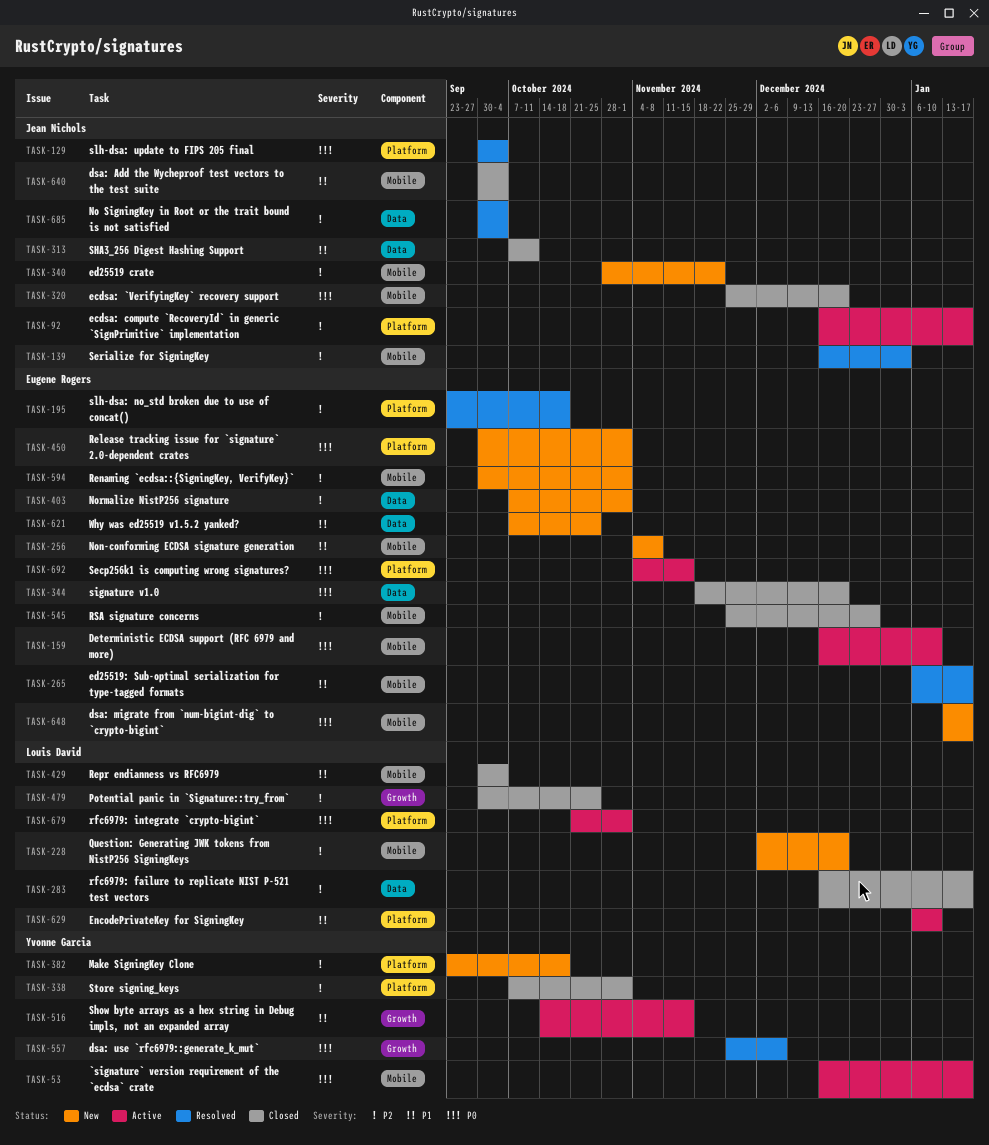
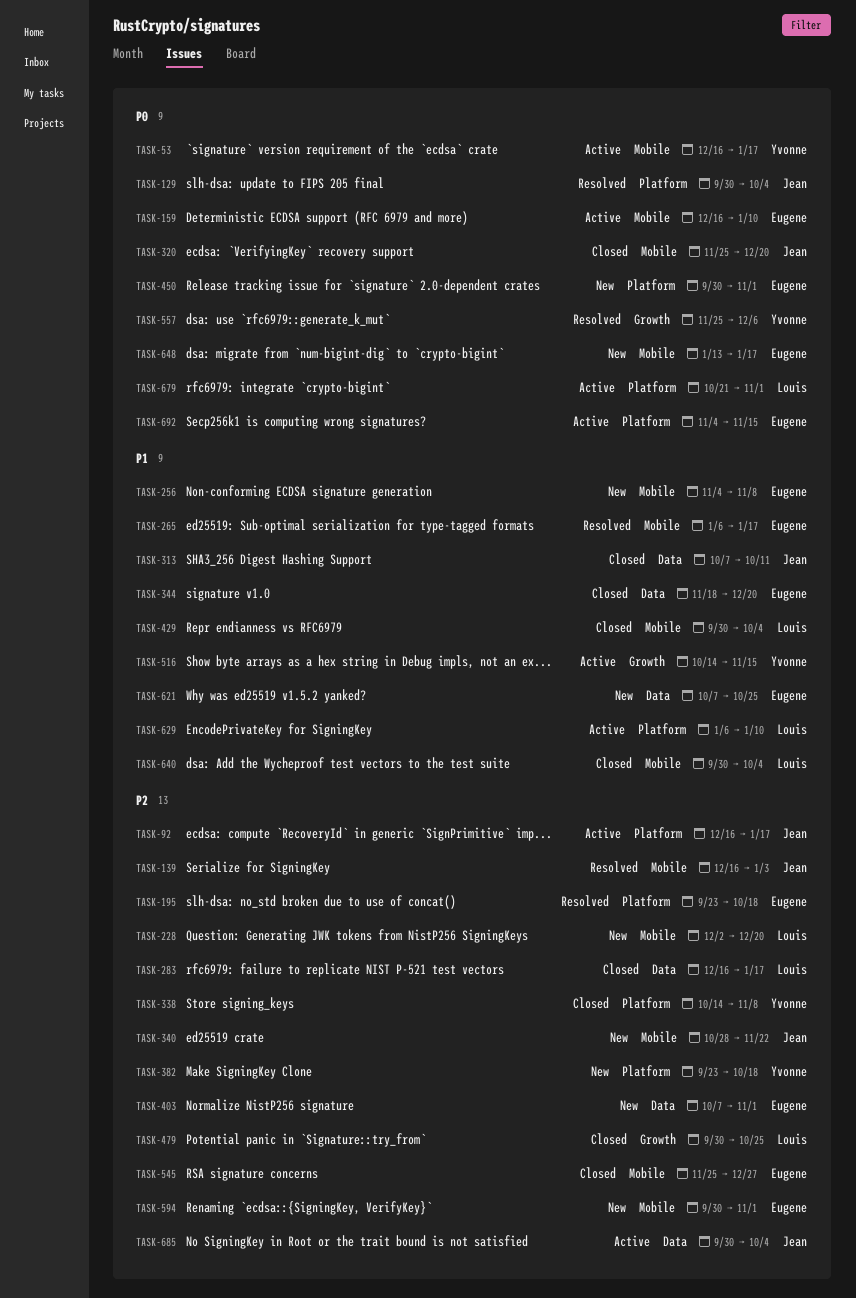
TASK-338, start: Oct 7 -> Oct 14
TASK-338, due: Nov 1 -> Nov 8
TASK-344, priority: P0 -> P1
TASK-640, owner: Jean Nichols -> Louis David
TASK-685, status: Resolved -> Active

